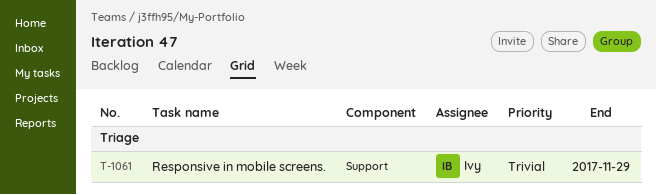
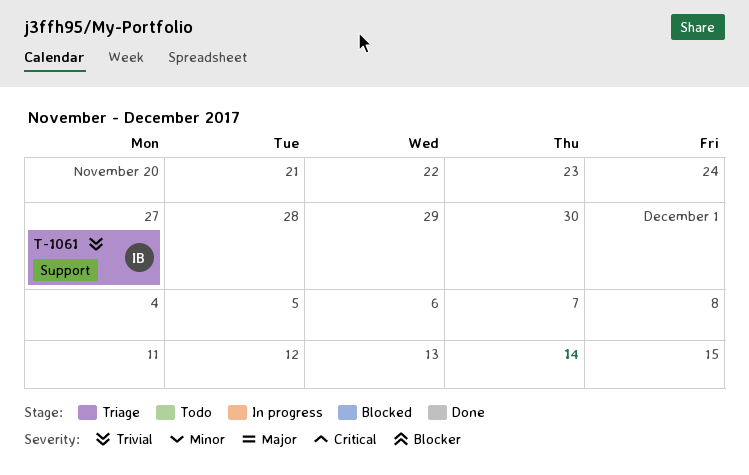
T-1061, due: Nov 29 -> Nov 27

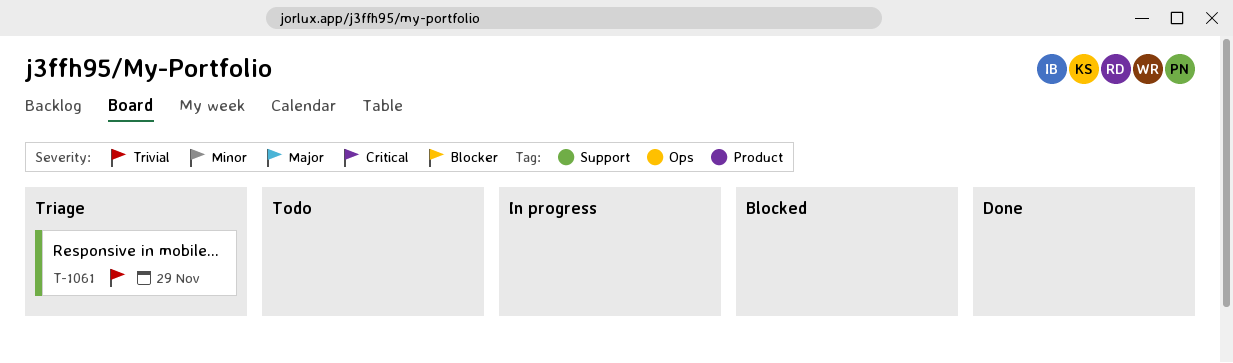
T-1061, due: Nov 27 -> Nov 29

